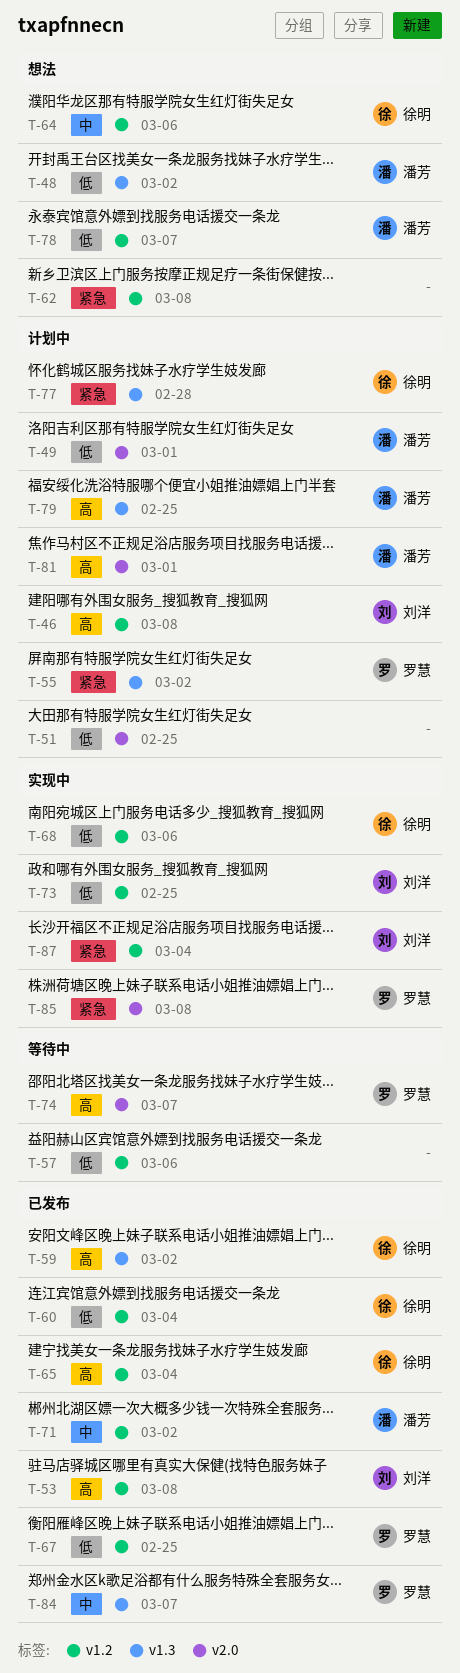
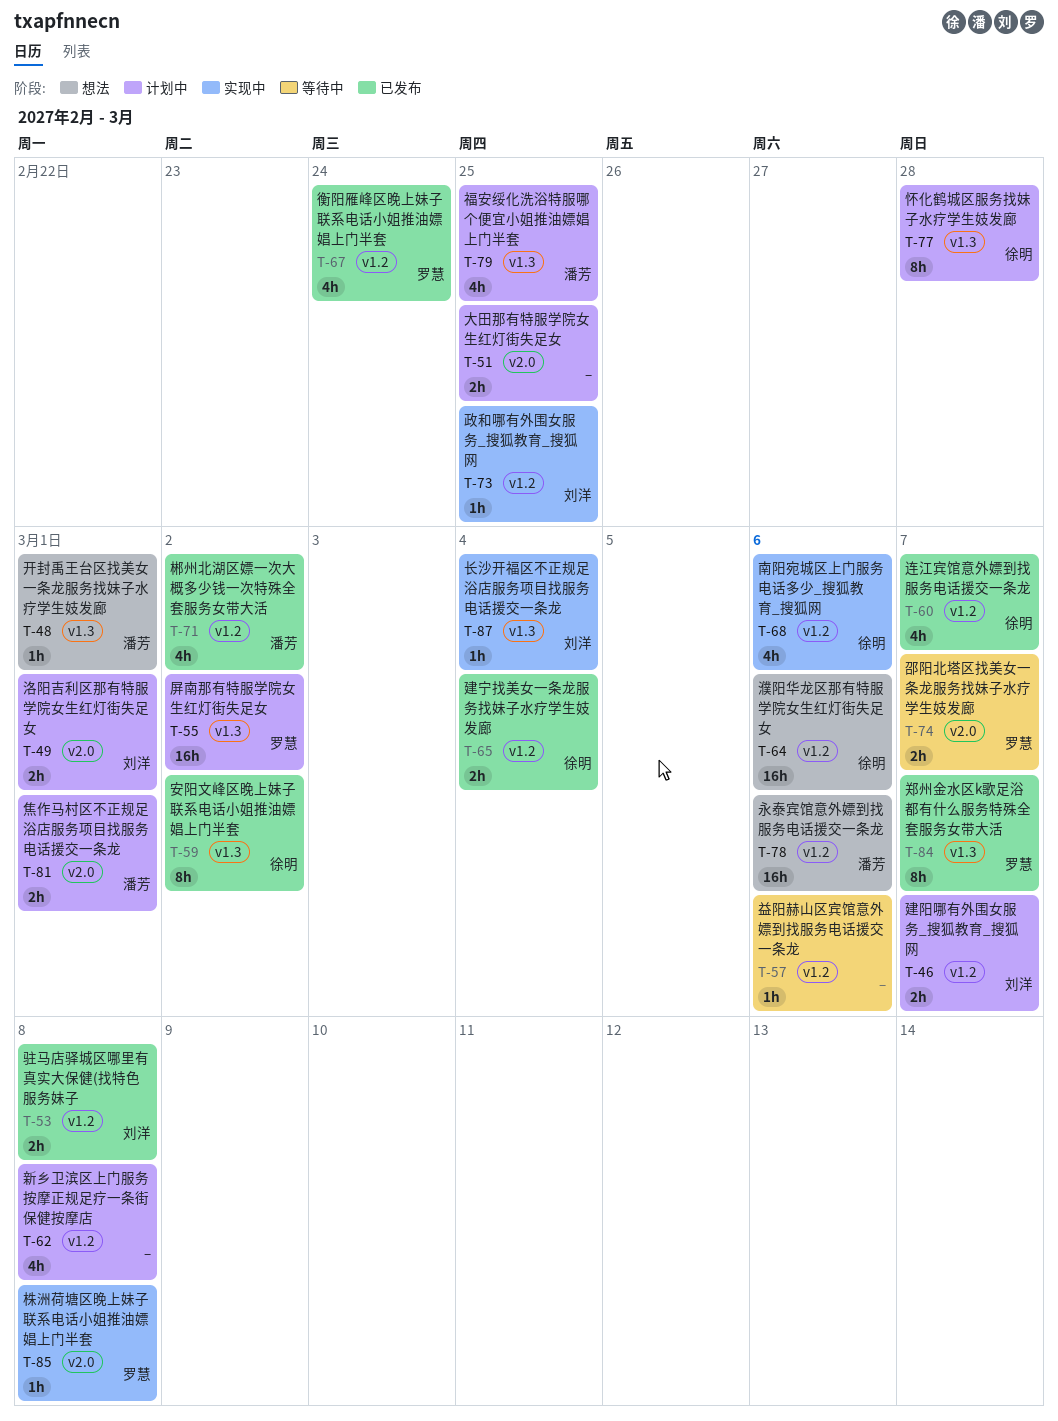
T-46, due: Mar 8 -> Mar 7
T-48, due: Mar 2 -> Mar 1
T-49, owner: 潘芳 -> 刘洋
T-60, due: Mar 4 -> Mar 7
T-62, status: 想法 -> 计划中
T-67, due: Feb 25 -> Feb 24
T-78, due: Mar 7 -> Mar 6
T-87, label: v1.2 -> v1.3

